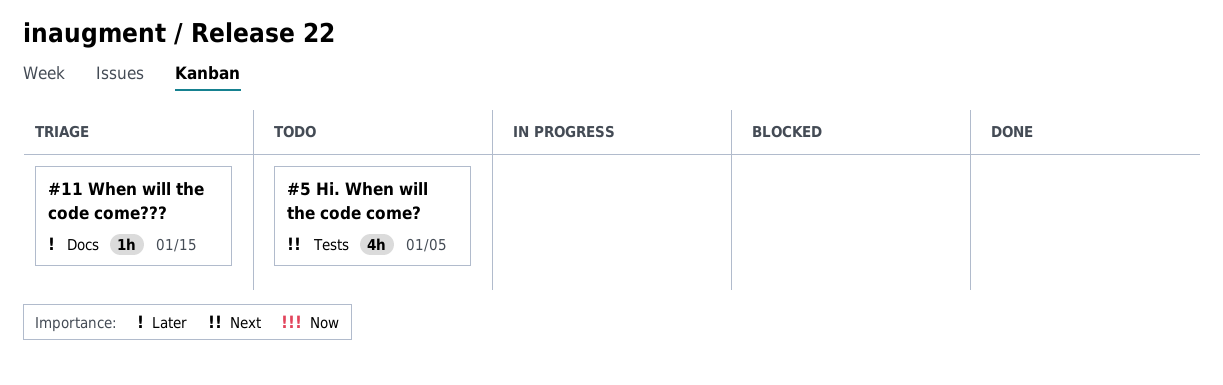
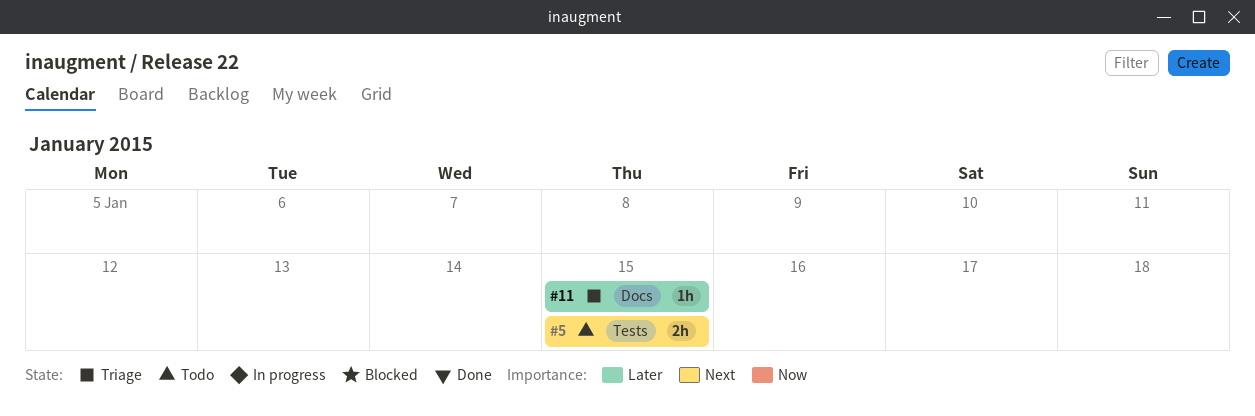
#5, estimate: 4h -> 2h
#5, due: Jan 5 -> Jan 15

